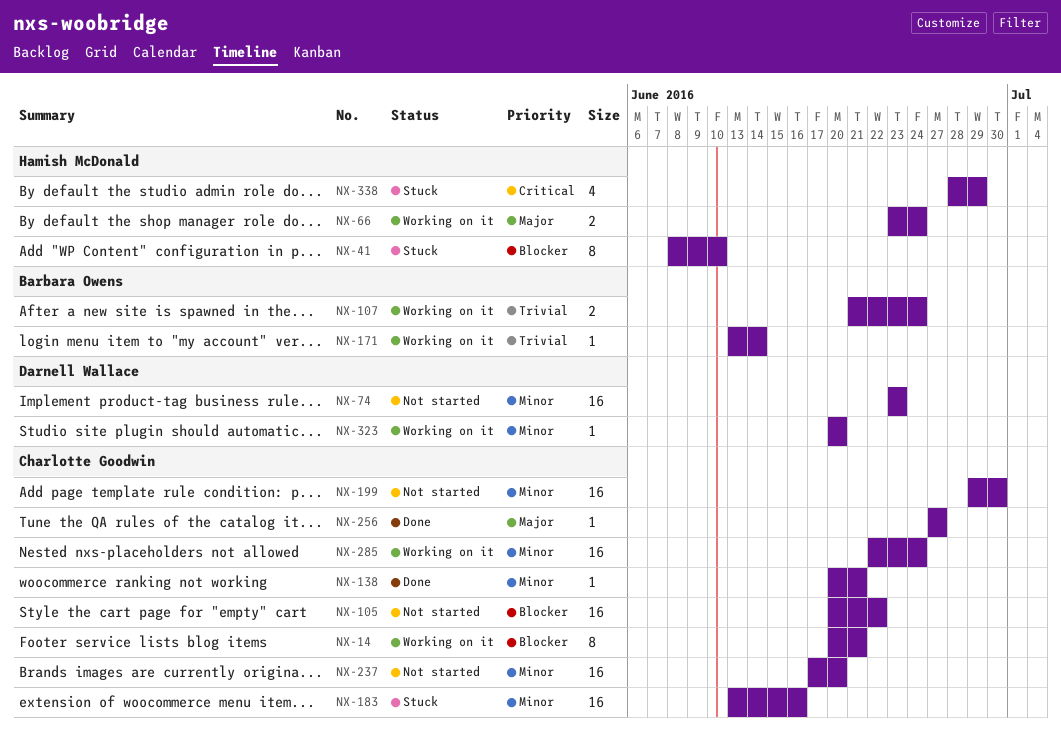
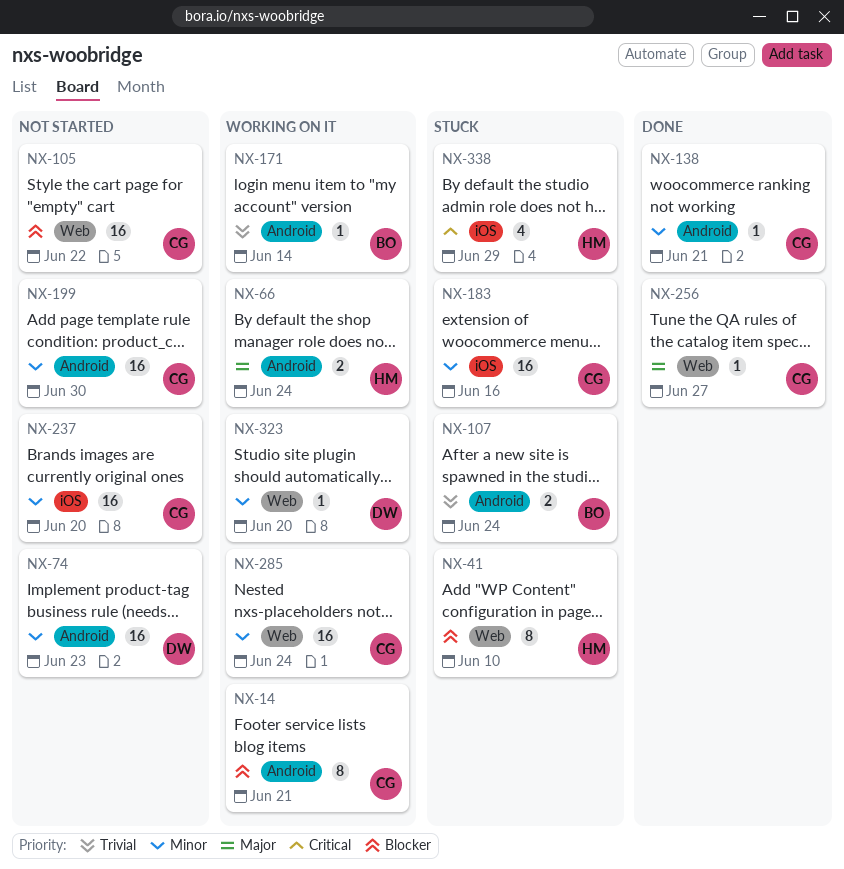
NX-107, status: Working on it -> Stuck

